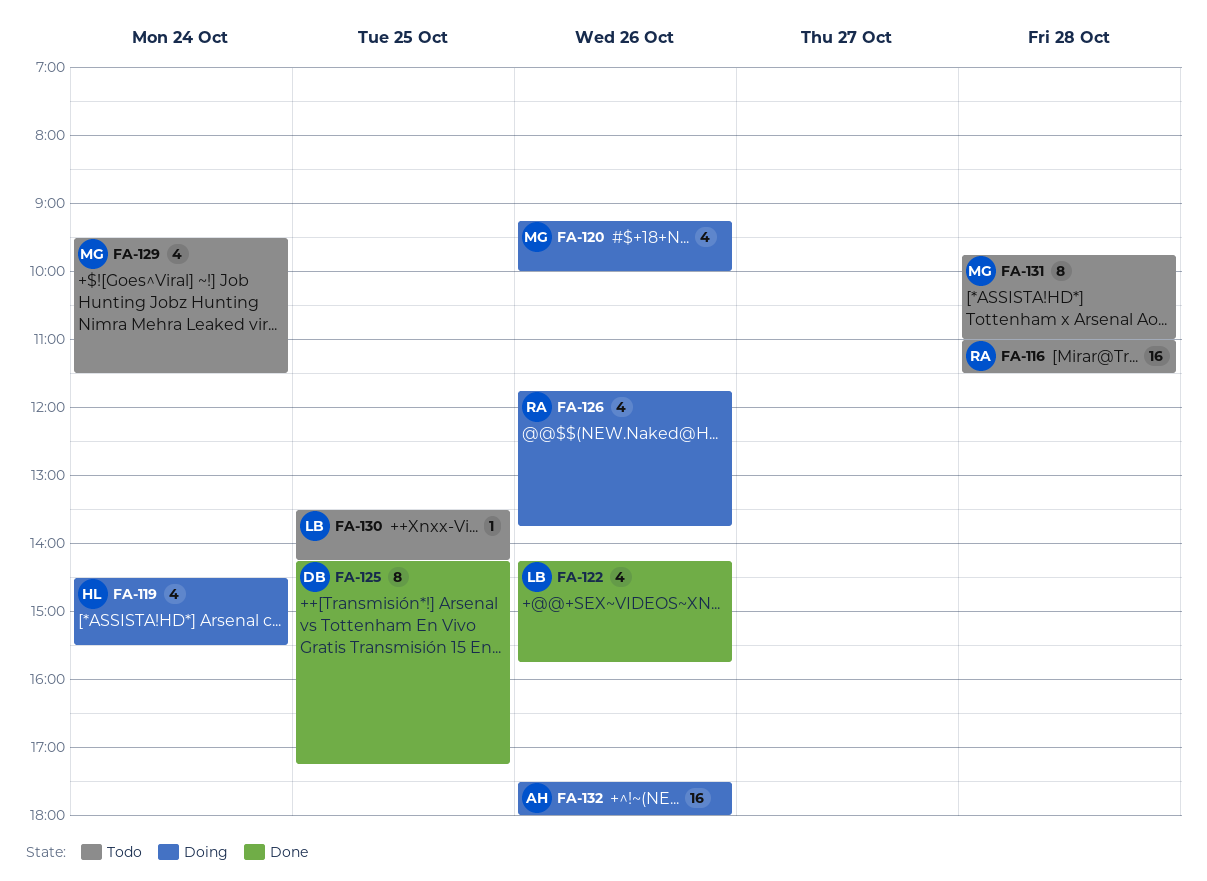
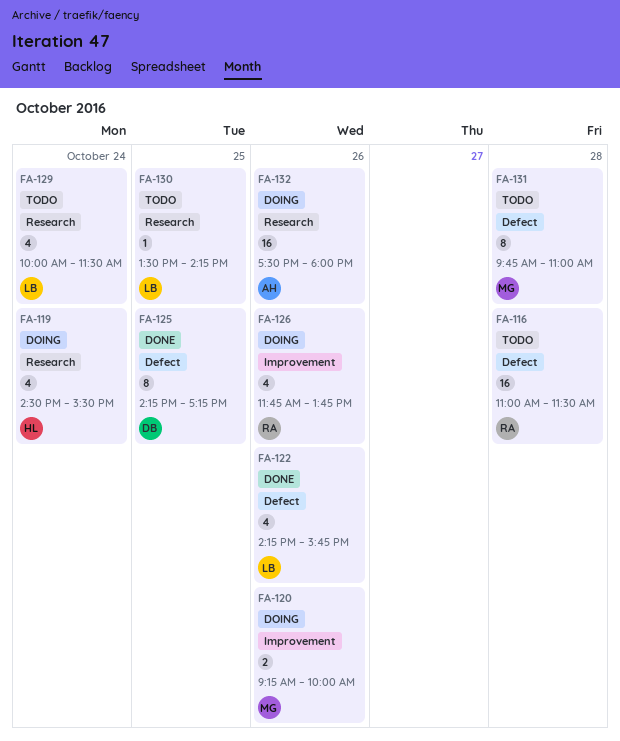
FA-120, estimate: 4 -> 2
FA-129, owner: MG -> LB
FA-129, begins: 09:30 -> 10:00

